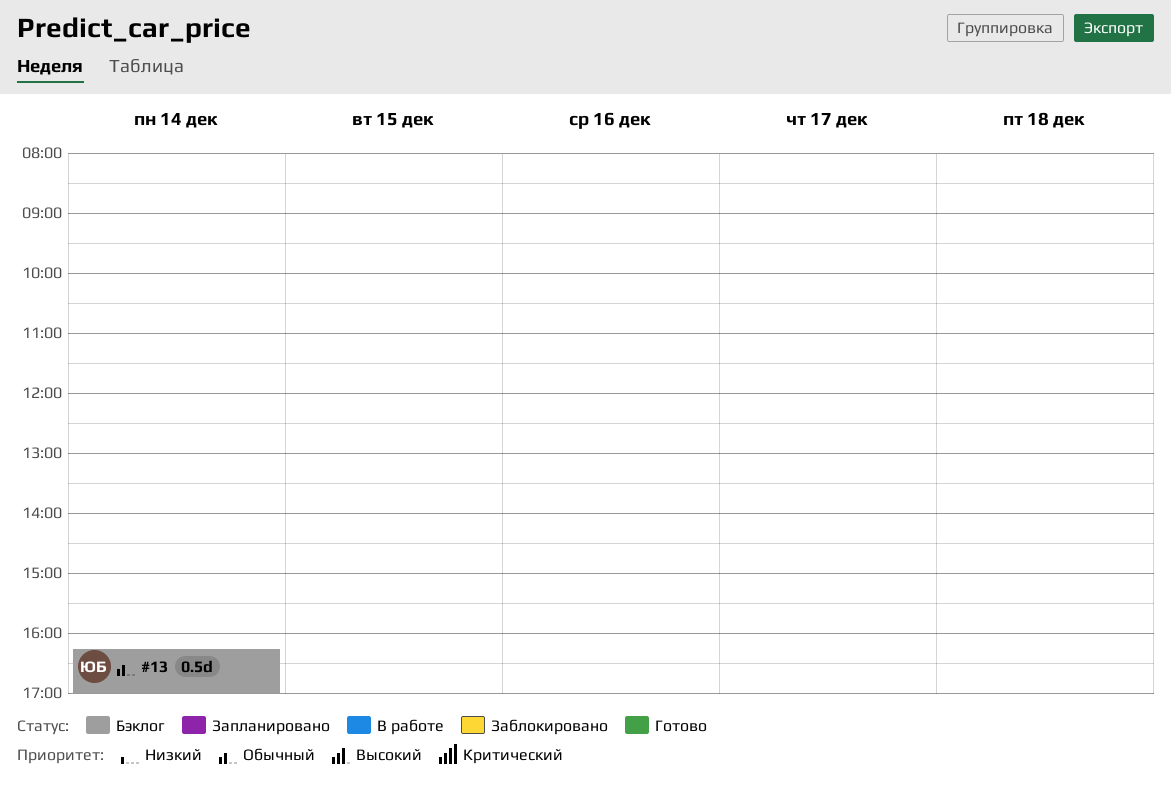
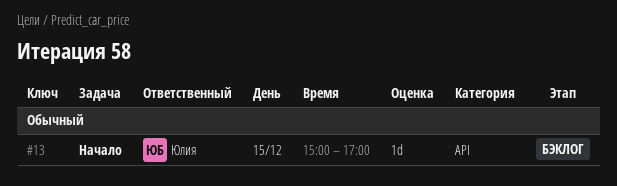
#13, estimate: 0.5d -> 1d
#13, day: Dec 14 -> Dec 15
#13, begins: 16:15 -> 15:00

